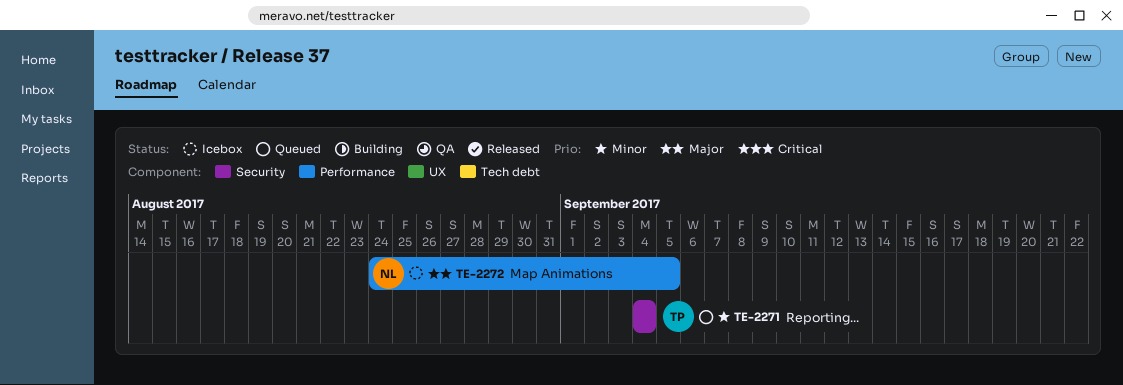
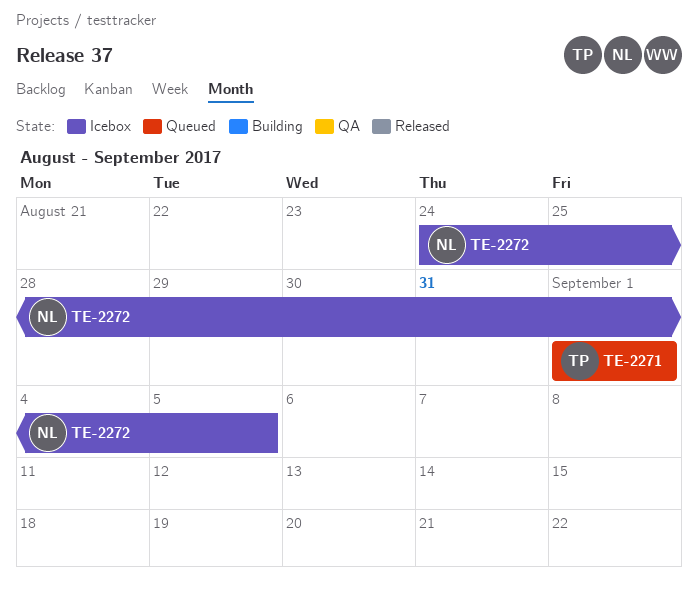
TE-2271, start: Sep 4 -> Sep 1
TE-2271, due: Sep 4 -> Sep 1

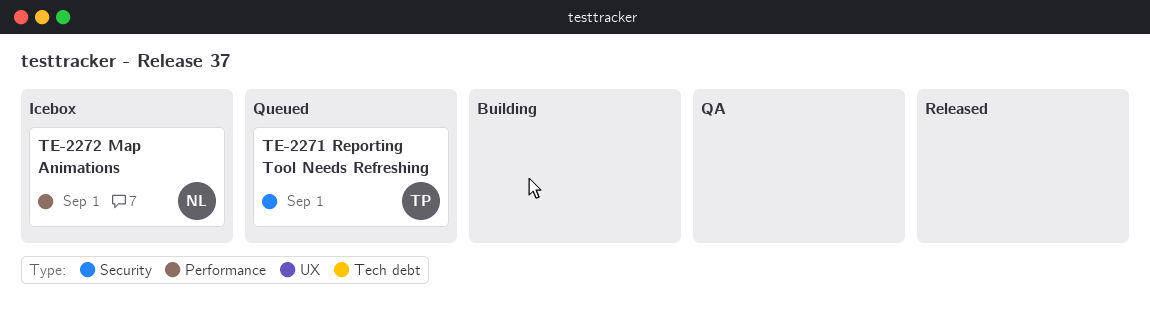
TE-2272, due: Sep 5 -> Sep 1

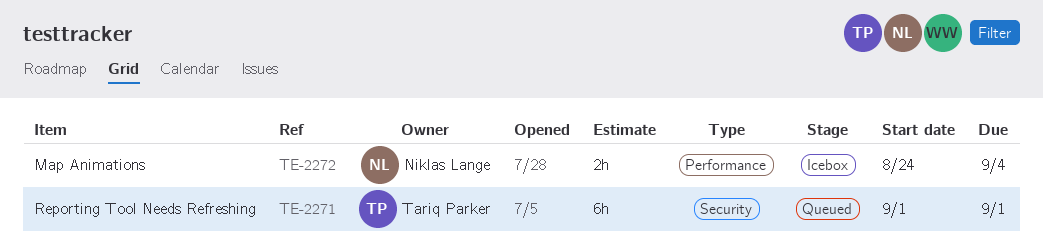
TE-2272, due: Sep 1 -> Sep 4

